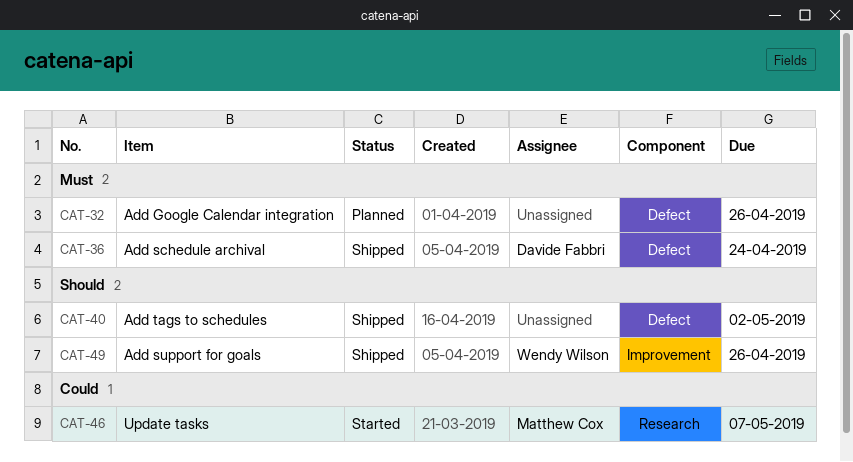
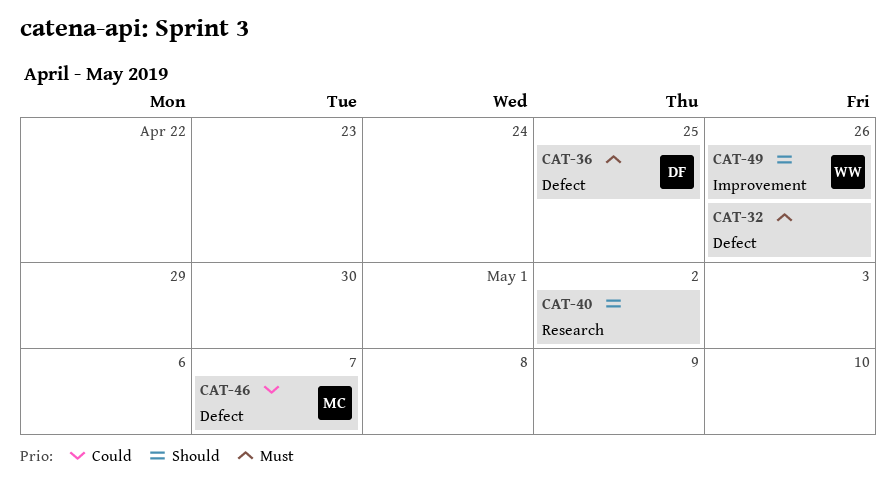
CAT-36, due: Apr 24 -> Apr 25
CAT-40, label: Defect -> Research
CAT-46, label: Research -> Defect

